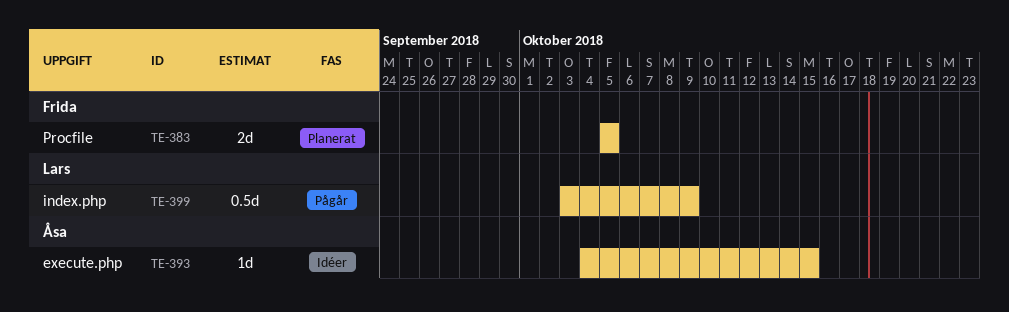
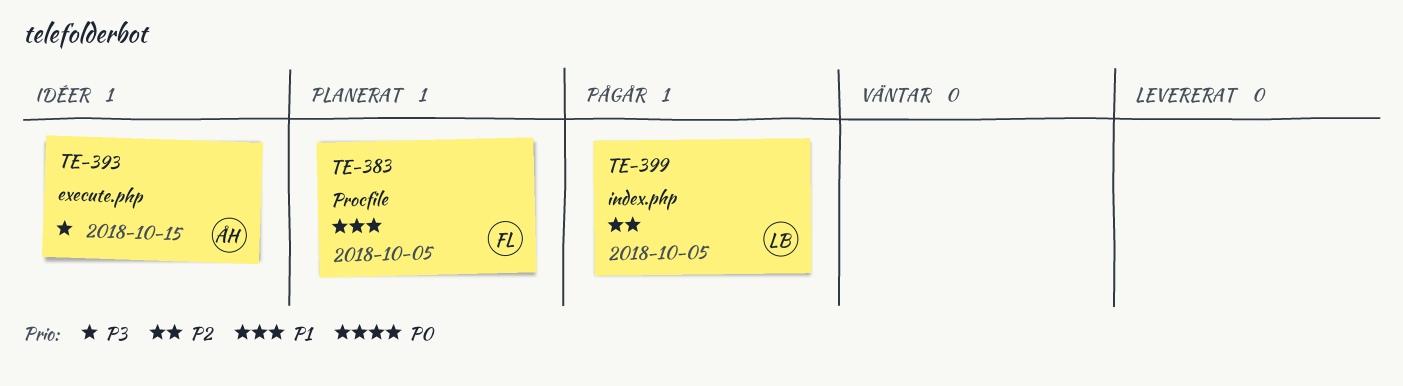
TE-399, due: Oct 9 -> Oct 5

